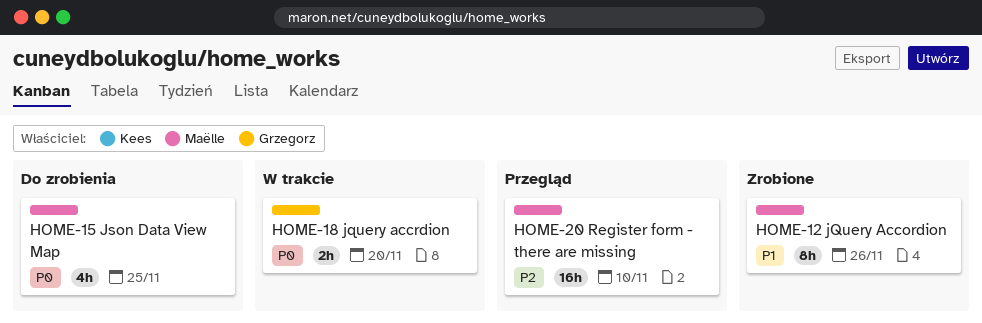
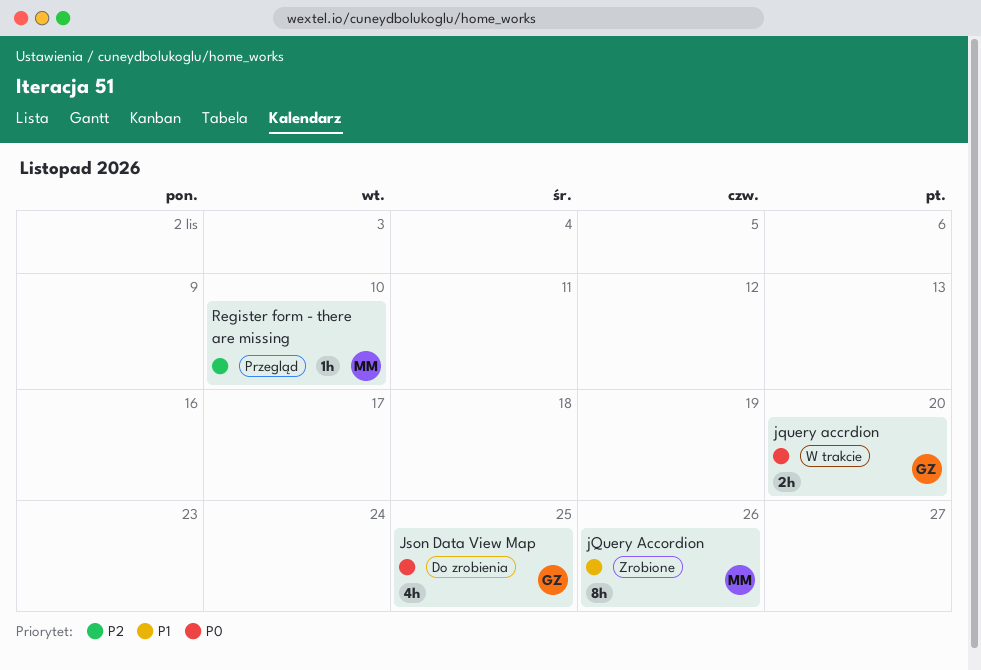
Json Data View Map, owner: Maëlle -> Grzegorz
Register form - there are missing, estimate: 16h -> 1h

